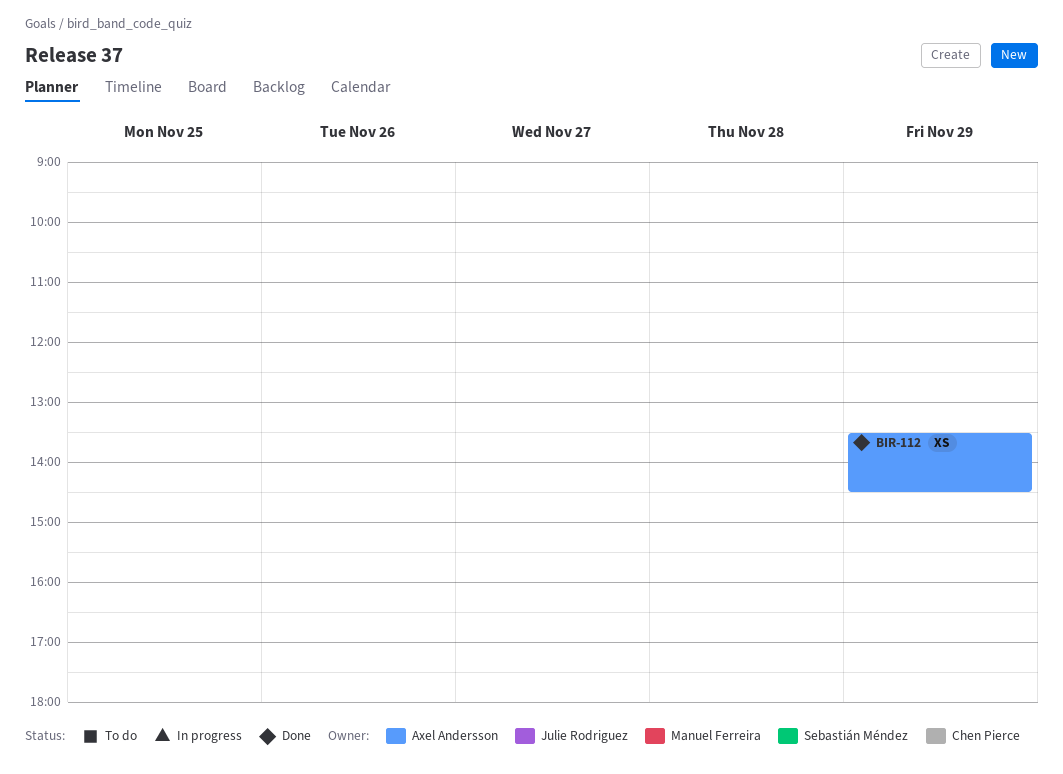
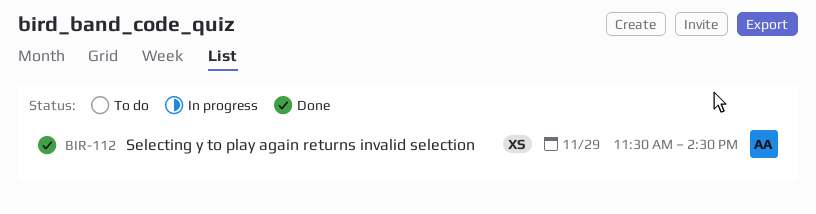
BIR-112, begins: 13:30 -> 11:30

